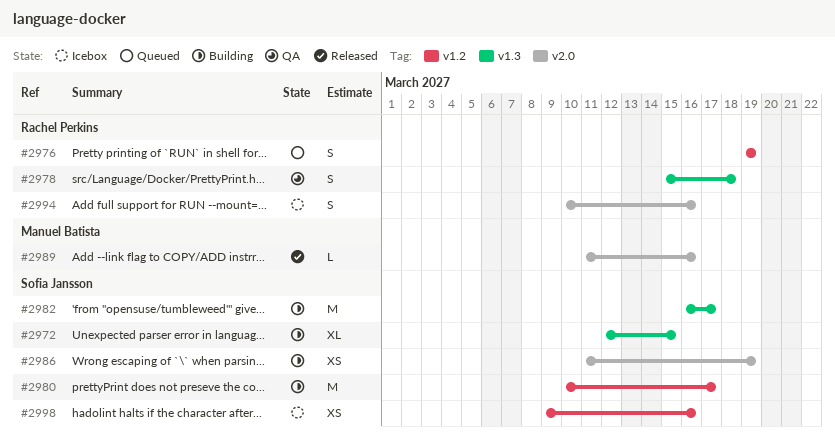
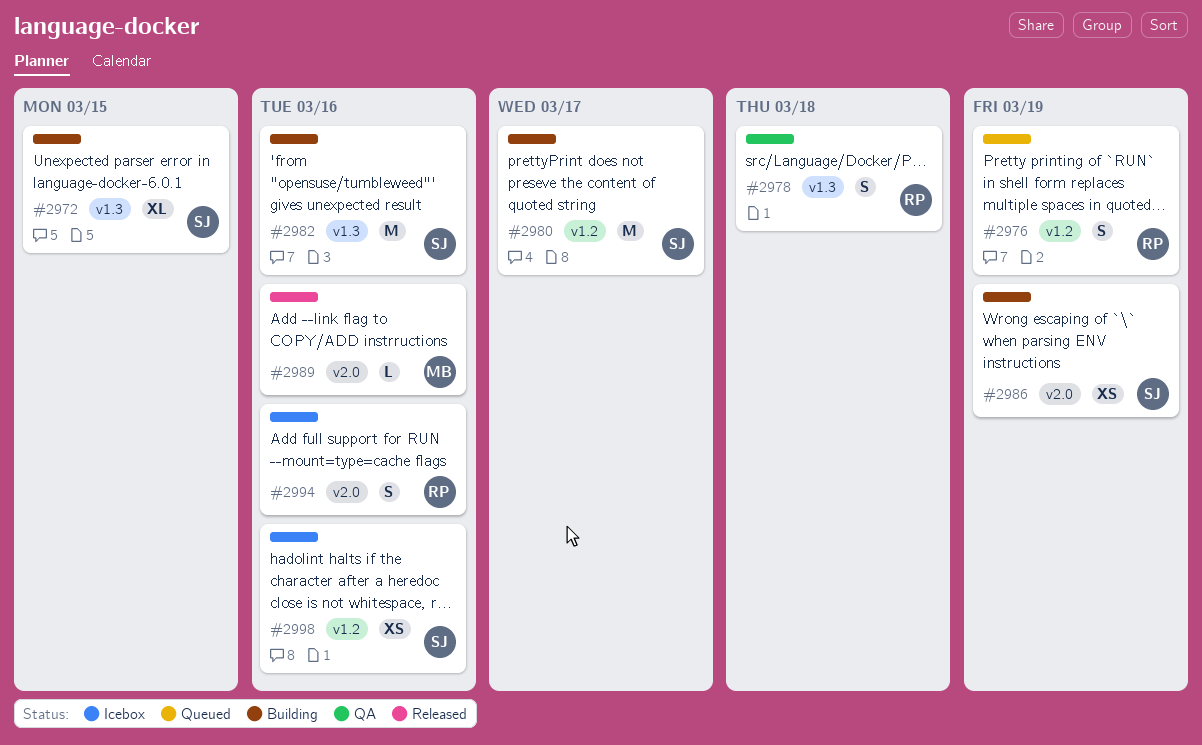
#2982, due: Mar 17 -> Mar 16

